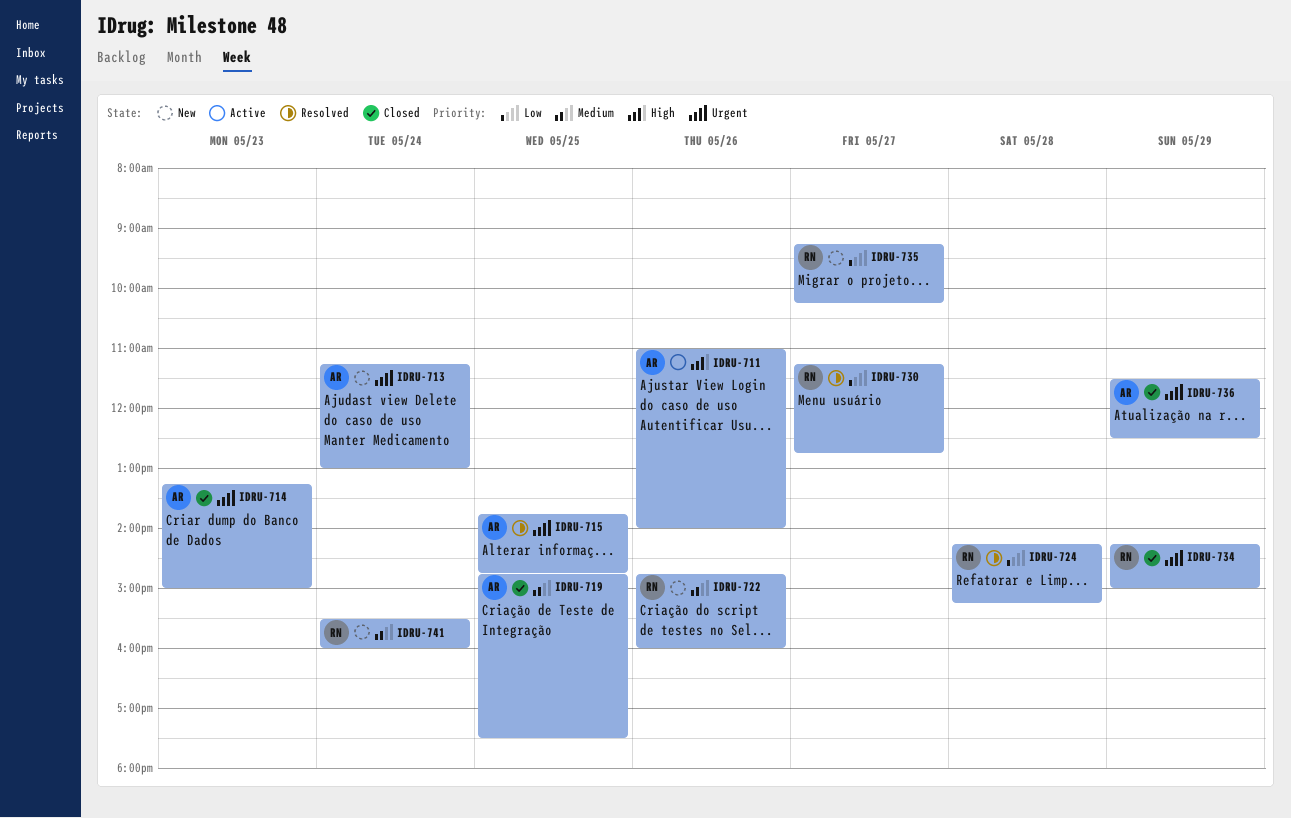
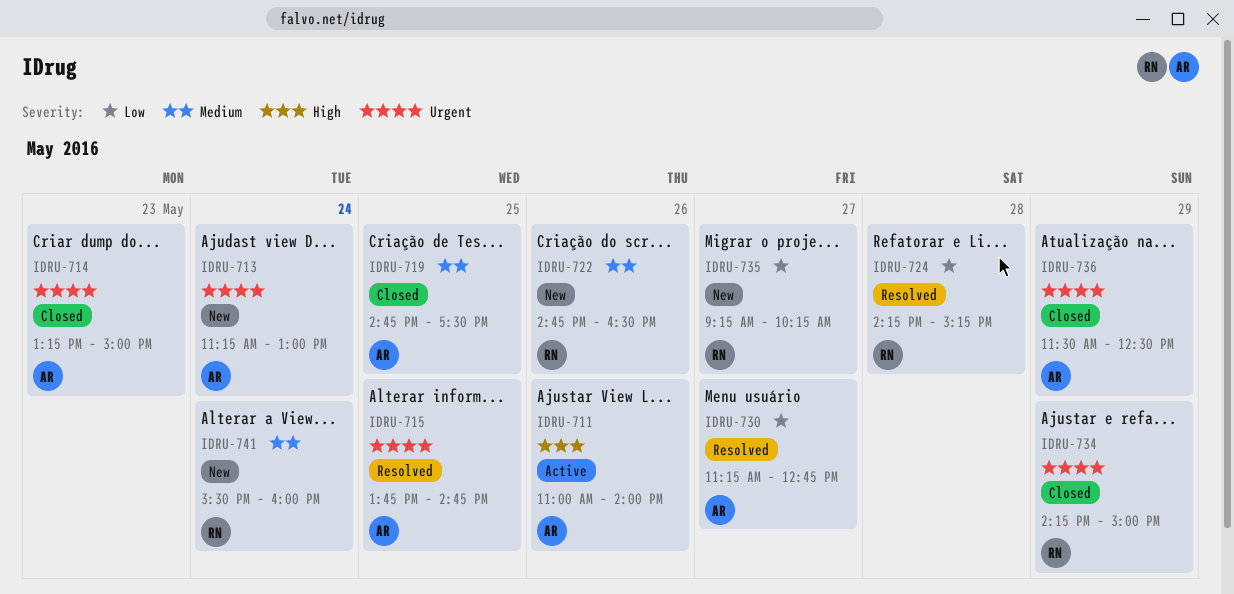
IDRU-722, ends: 16:00 -> 16:30
IDRU-730, owner: RN -> AR

